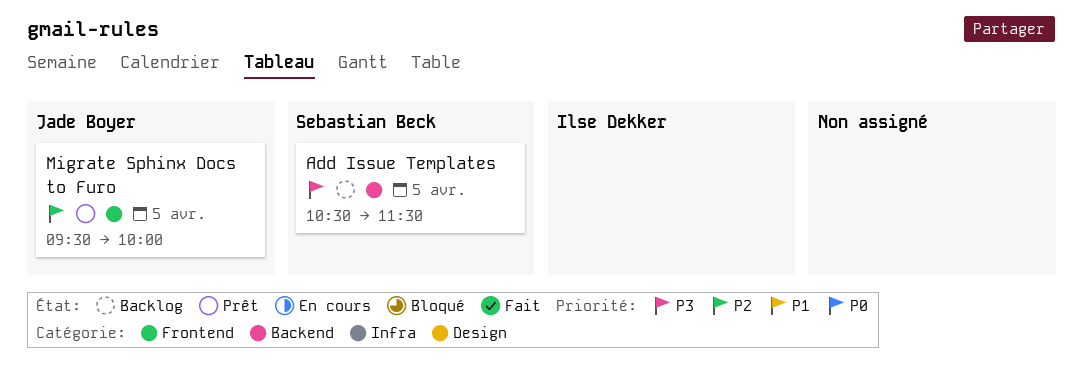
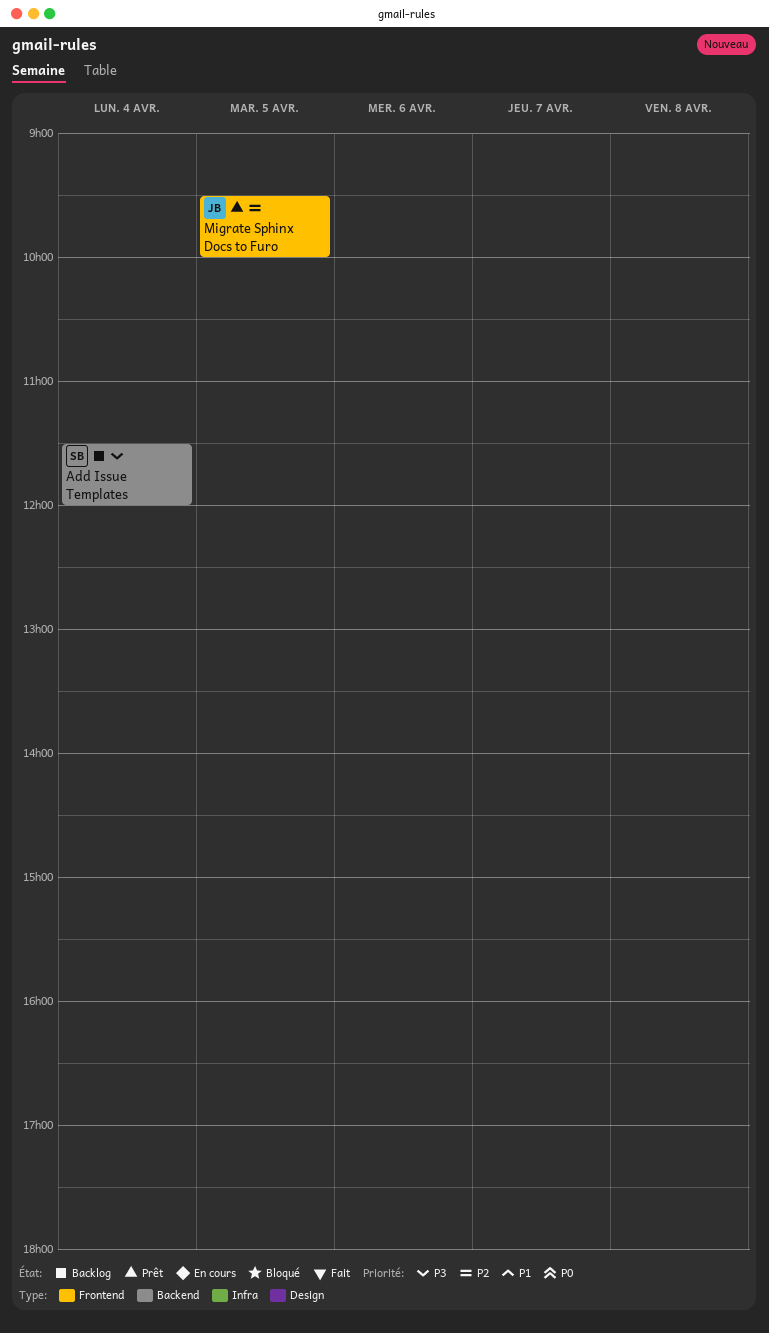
Add Issue Templates, day: Apr 5 -> Apr 4
Add Issue Templates, begins: 10:30 -> 11:30
Add Issue Templates, ends: 11:30 -> 12:00

